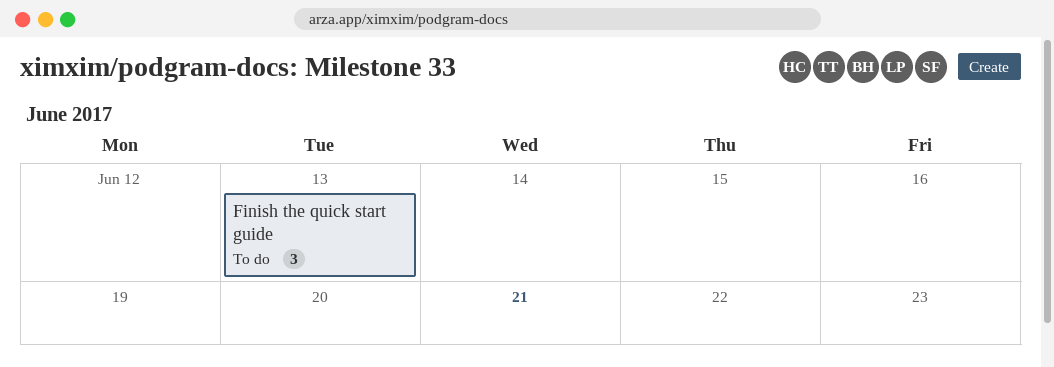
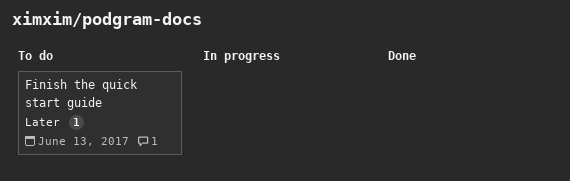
Finish the quick start guide, estimate: 3 -> 1

